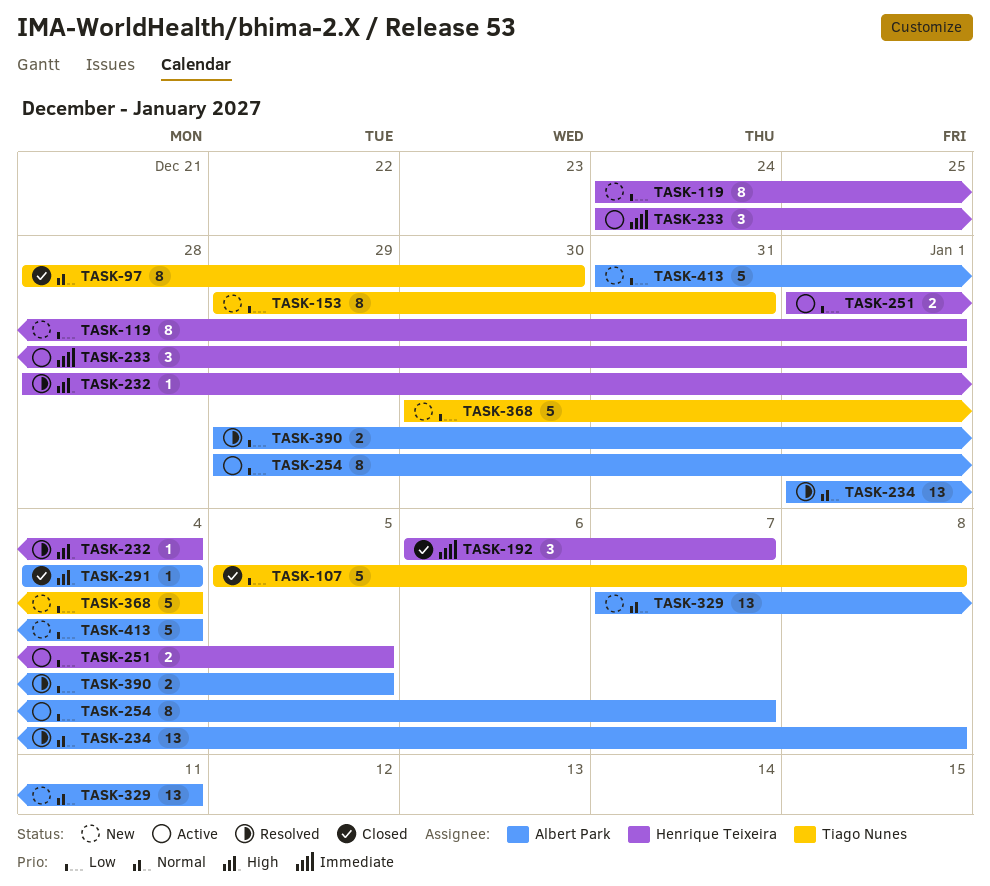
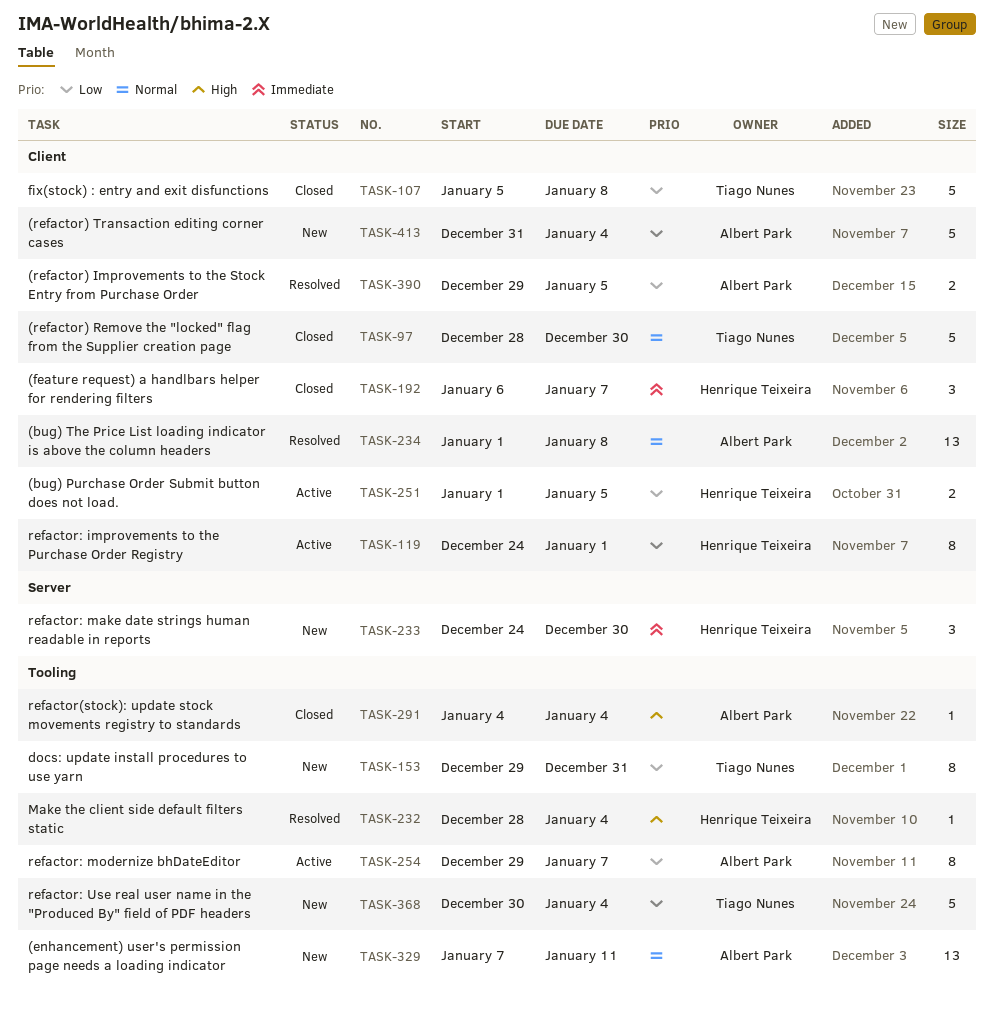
TASK-97, estimate: 8 -> 5
TASK-119, status: New -> Active
TASK-233, status: Active -> New
TASK-233, due: Jan 1 -> Dec 30

